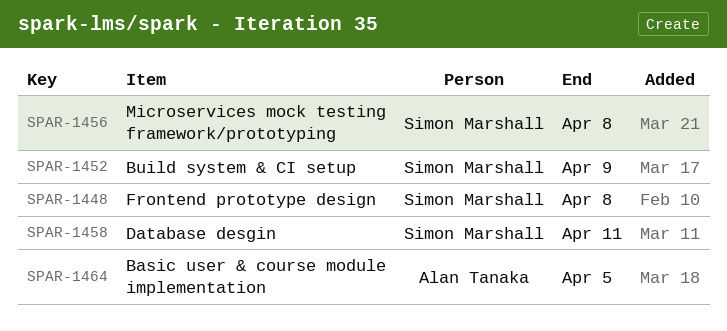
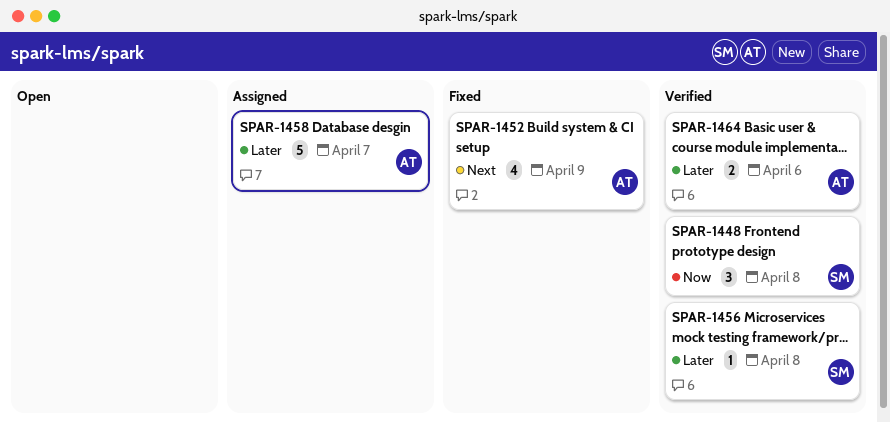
SPAR-1452, owner: Simon Marshall -> Alan Tanaka
SPAR-1458, owner: Simon Marshall -> Alan Tanaka
SPAR-1458, due: Apr 11 -> Apr 7
SPAR-1464, due: Apr 5 -> Apr 6

